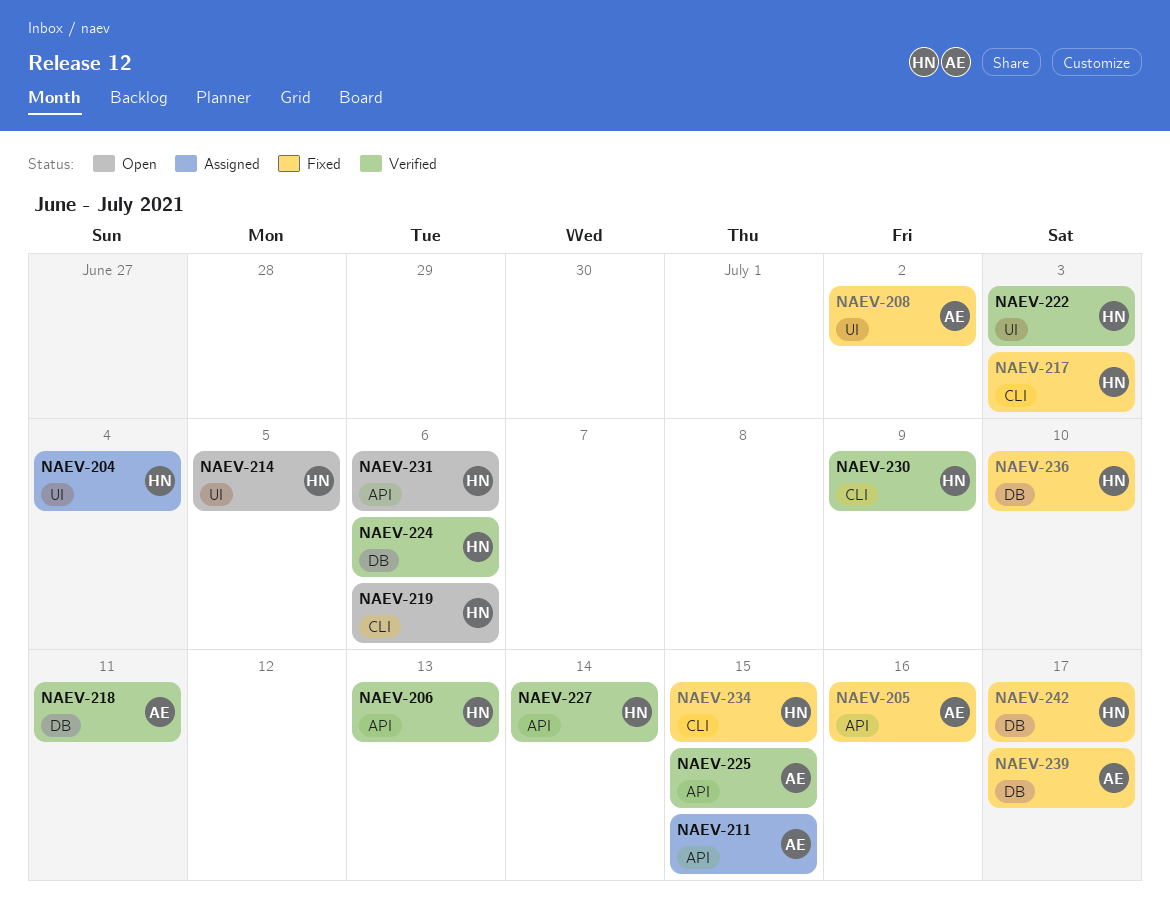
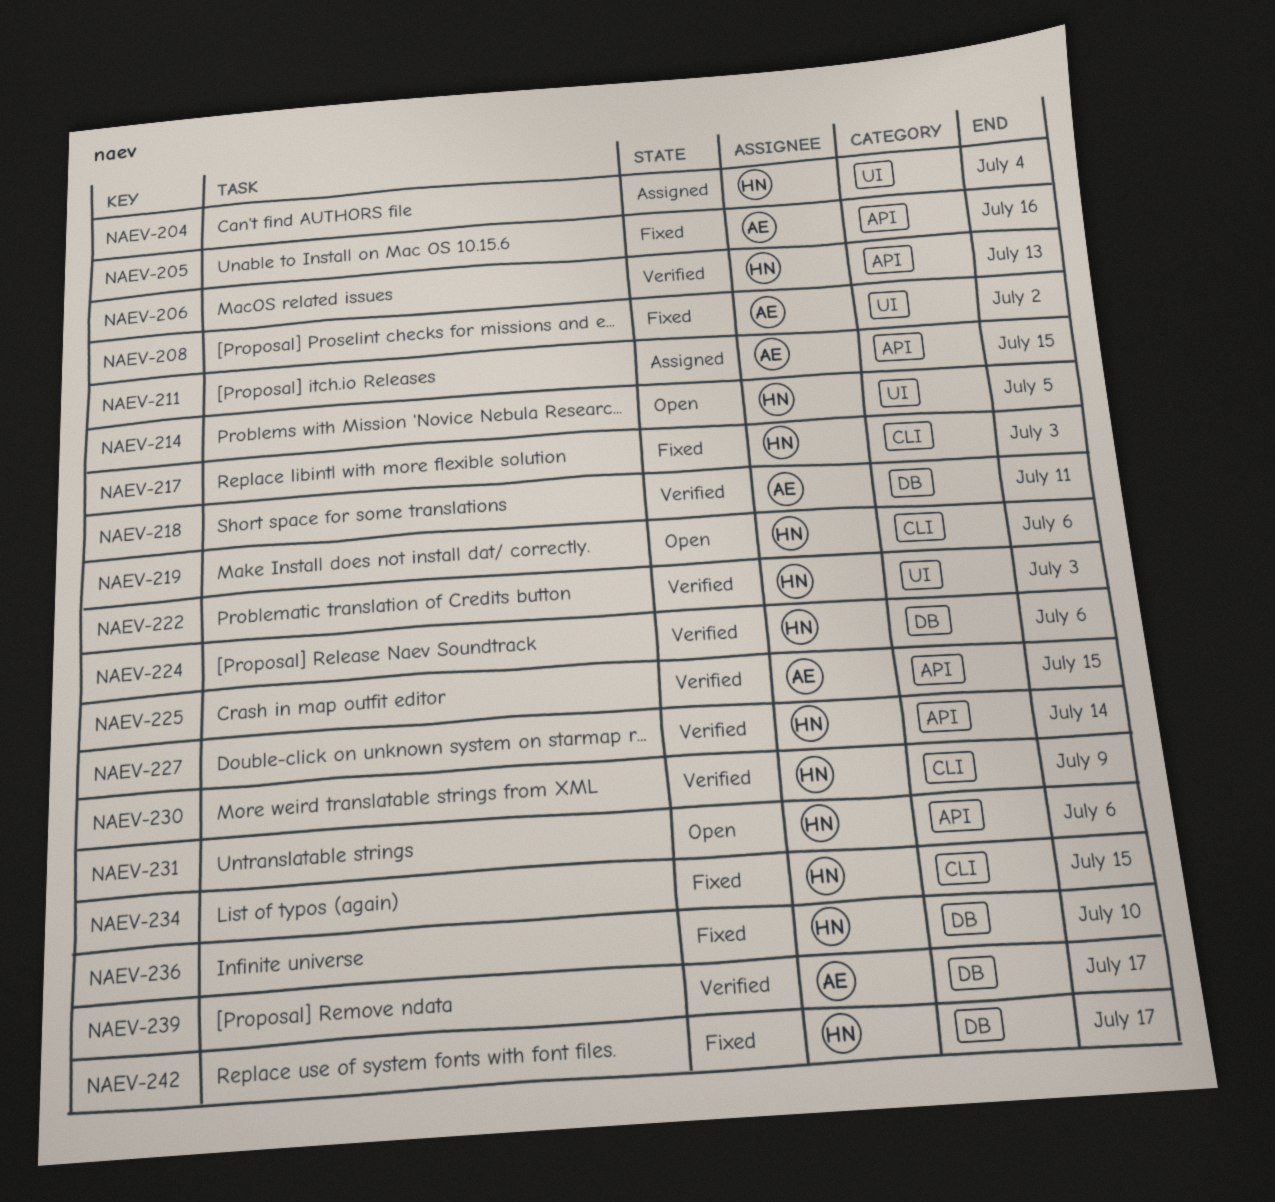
NAEV-239, status: Fixed -> Verified

